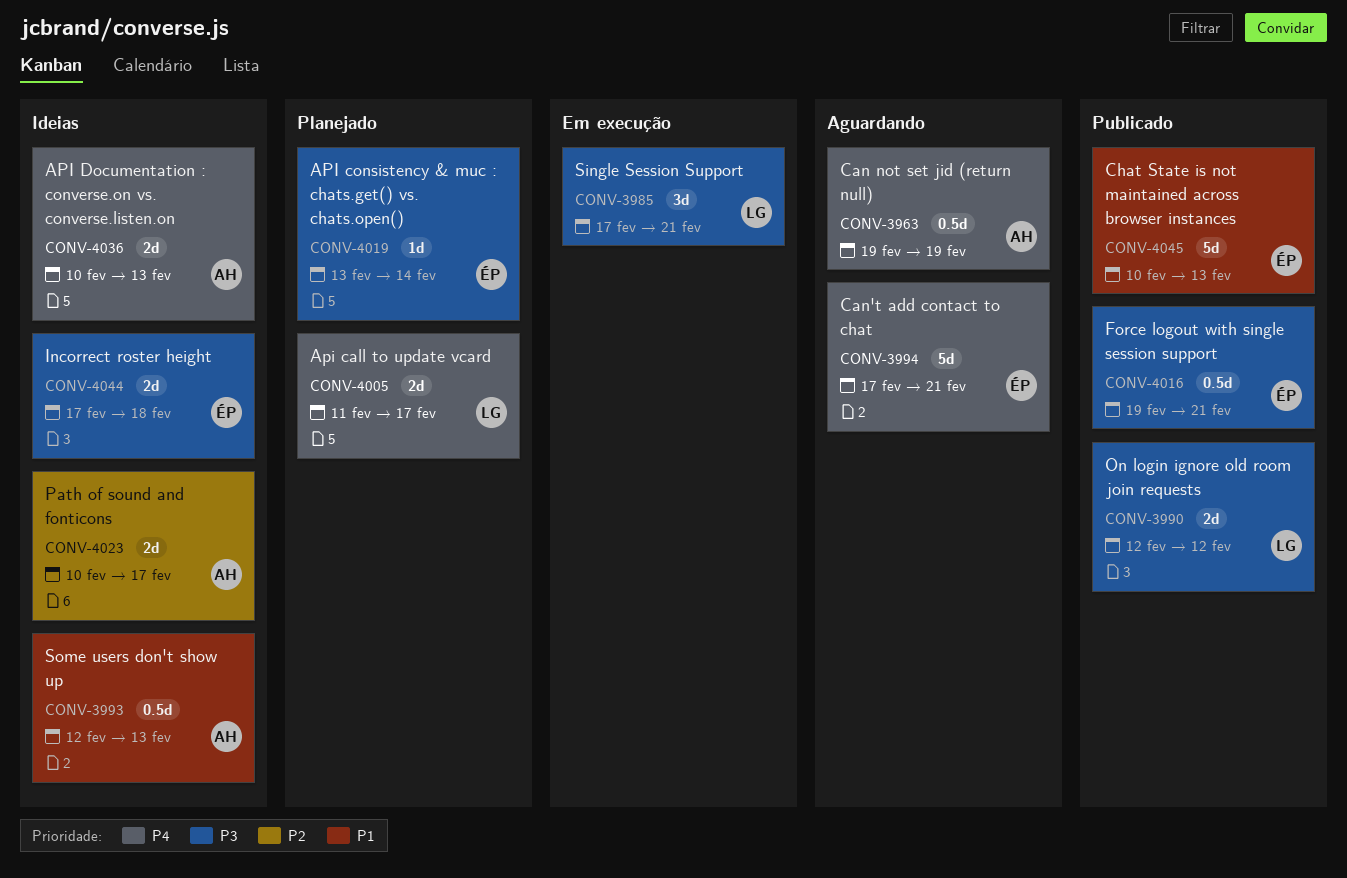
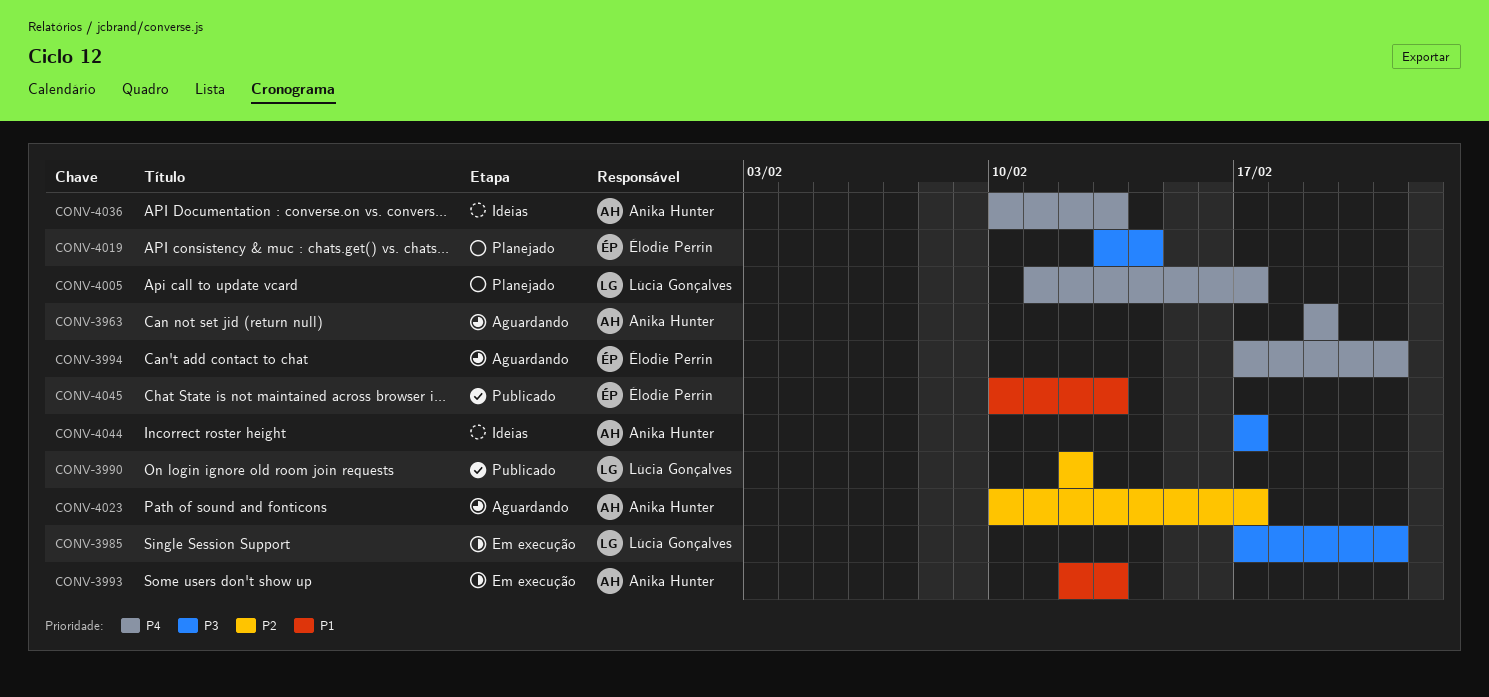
CONV-3990, priority: P3 -> P2
CONV-3993, status: Ideias -> Em execução
CONV-4016: present -> none
CONV-4023, status: Ideias -> Aguardando
CONV-4044, owner: Élodie Perrin -> Anika Hunter
CONV-4044, due: Feb 18 -> Feb 17

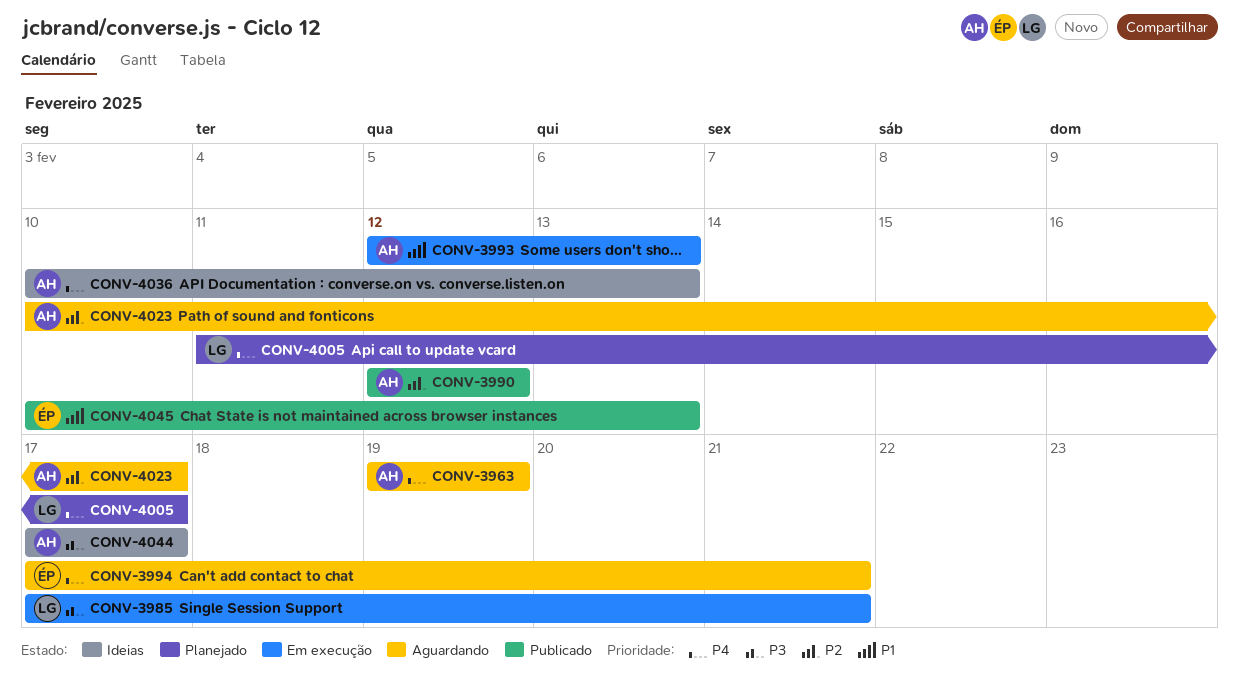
CONV-3990, owner: Lúcia Gonçalves -> Anika Hunter
CONV-4019: present -> none

